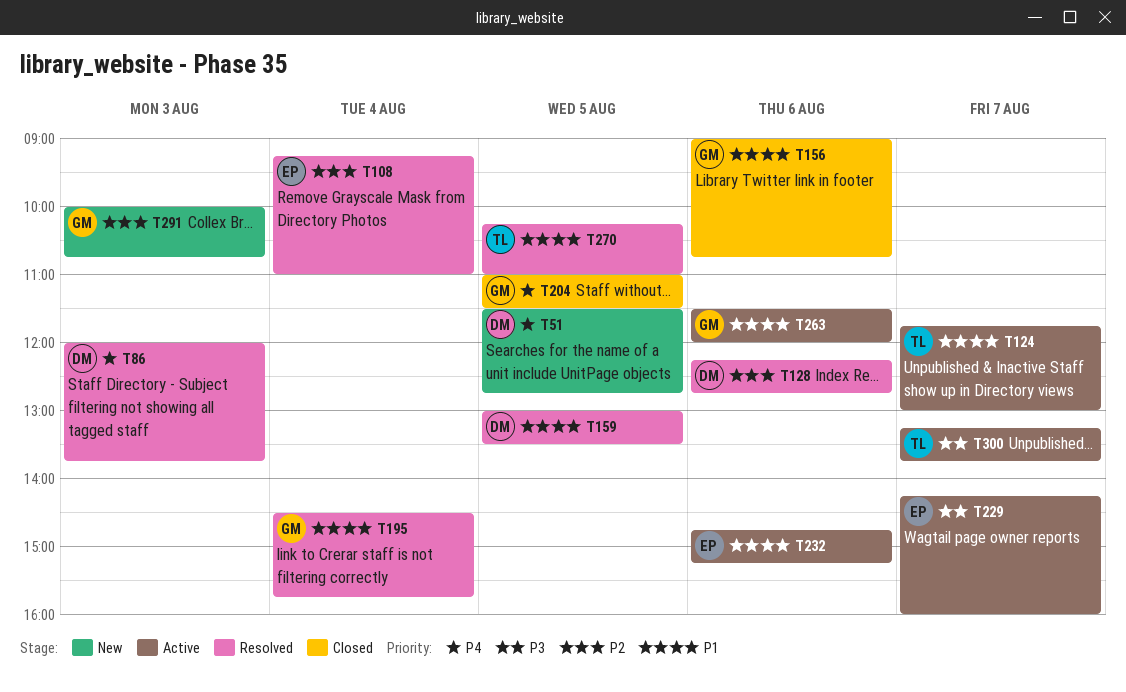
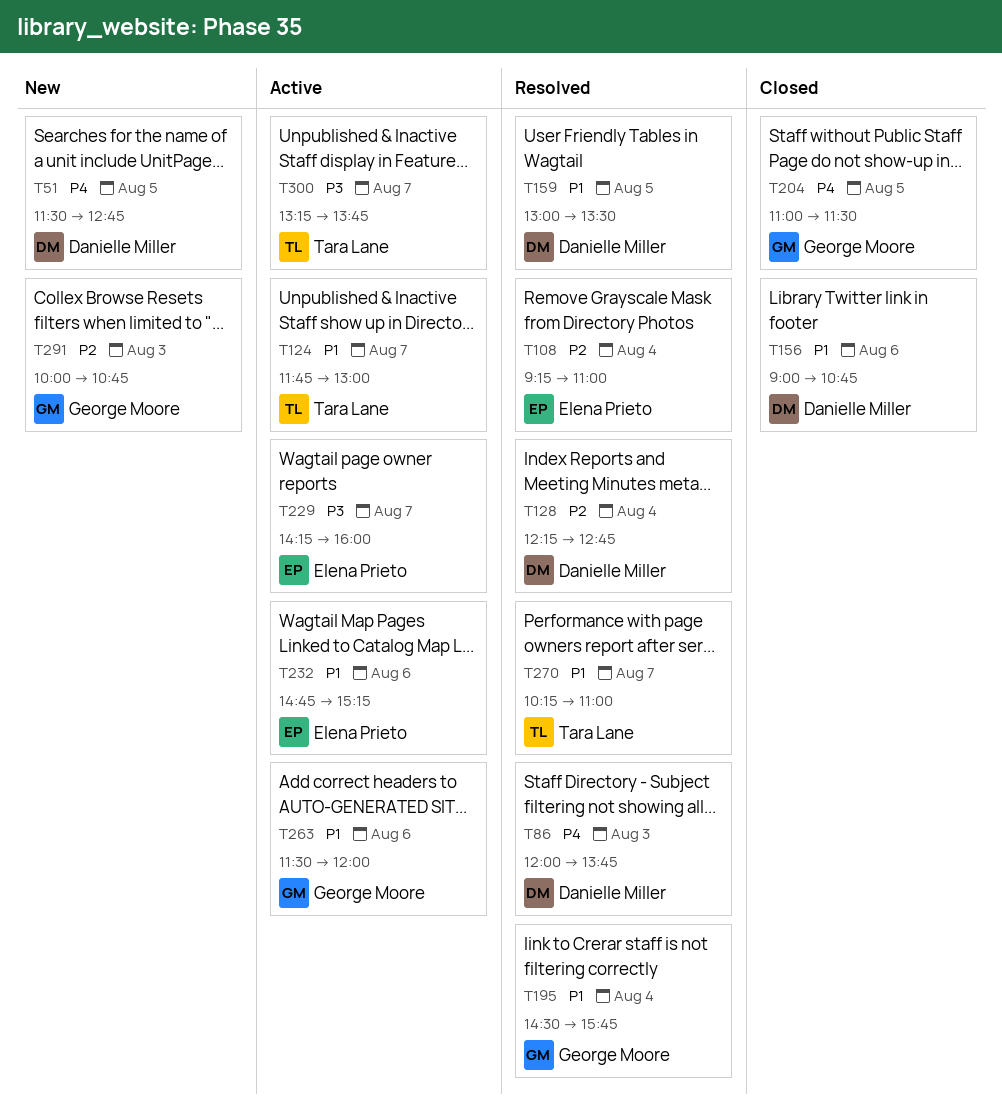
T128, day: Aug 6 -> Aug 4
T156, owner: George Moore -> Danielle Miller
T270, day: Aug 5 -> Aug 7

